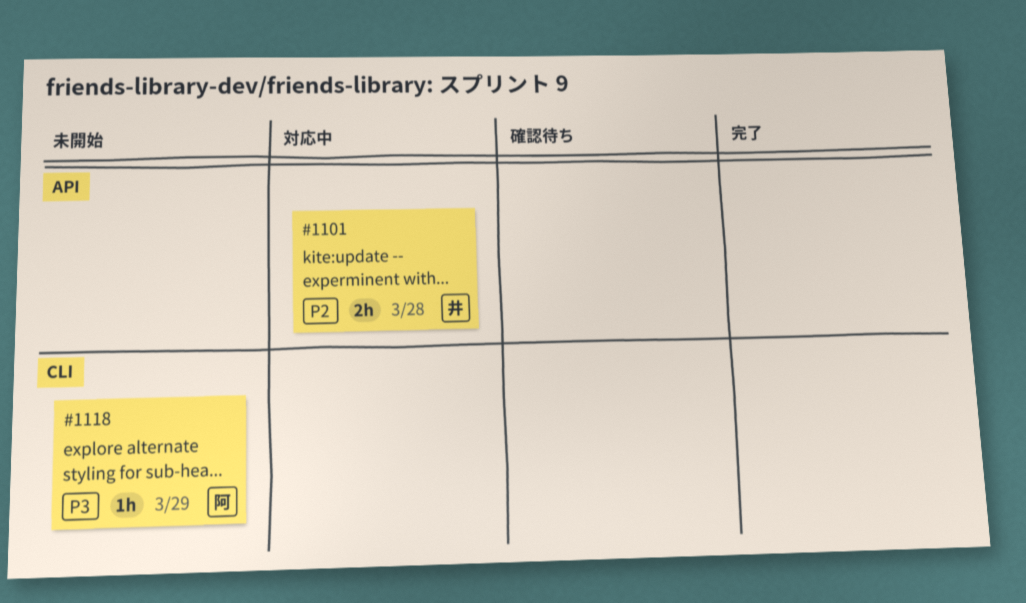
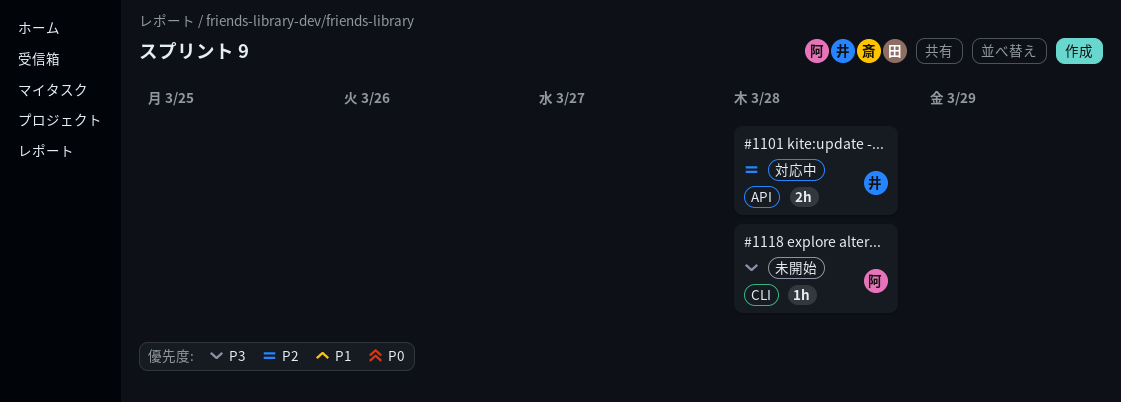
#1118, due: Mar 29 -> Mar 28

